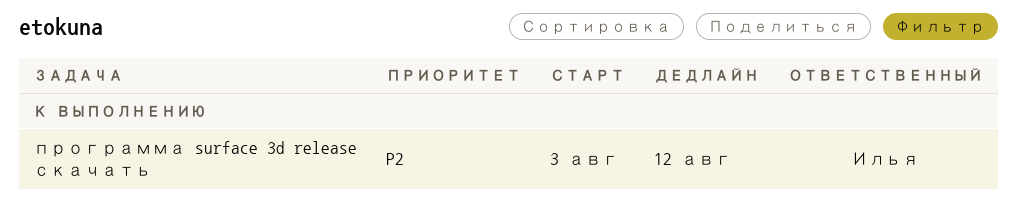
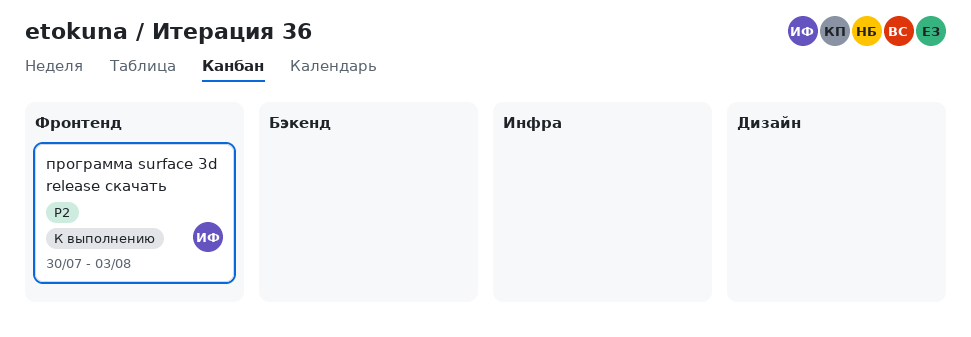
программа surface 3d release скачать, start: Aug 3 -> Jul 30
программа surface 3d release скачать, due: Aug 12 -> Aug 3

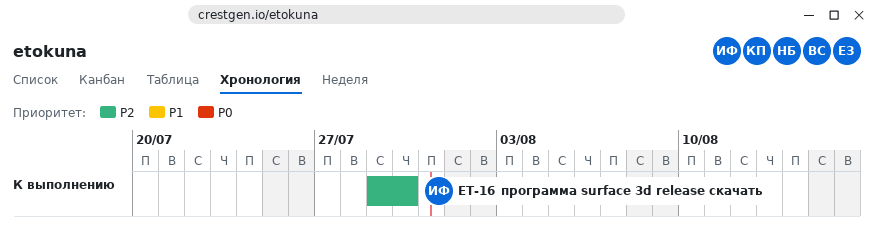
программа surface 3d release скачать, start: Jul 30 -> Jul 29
программа surface 3d release скачать, due: Aug 3 -> Jul 30

